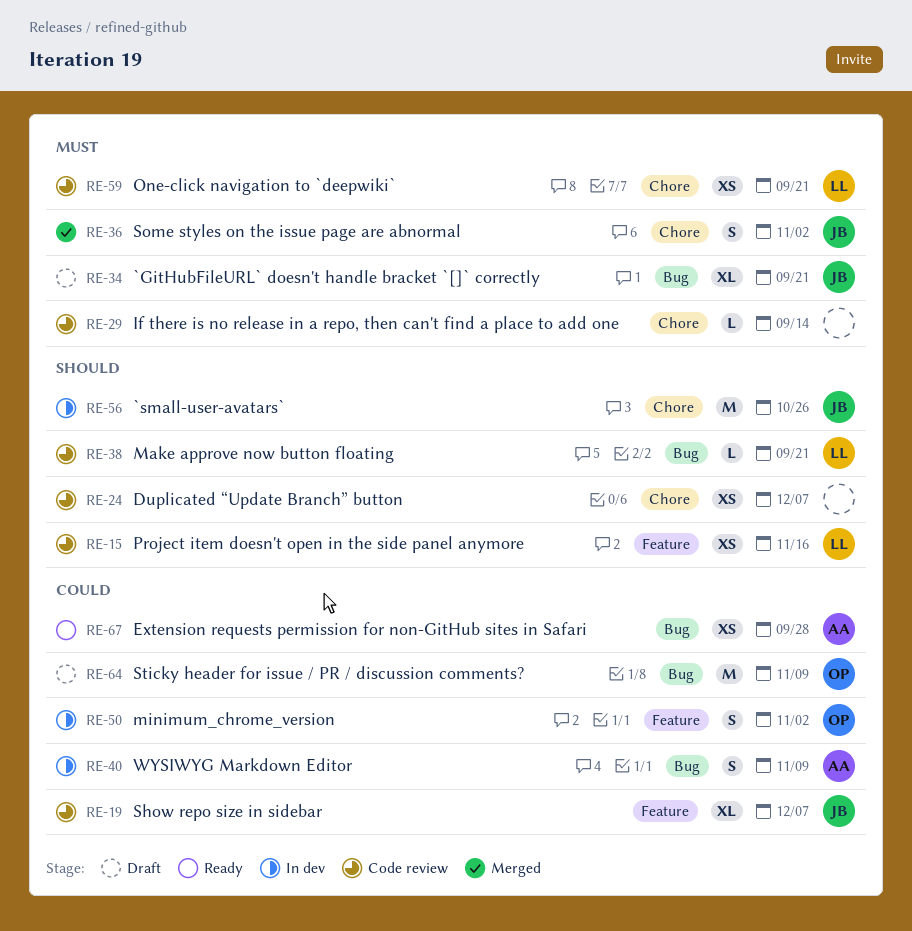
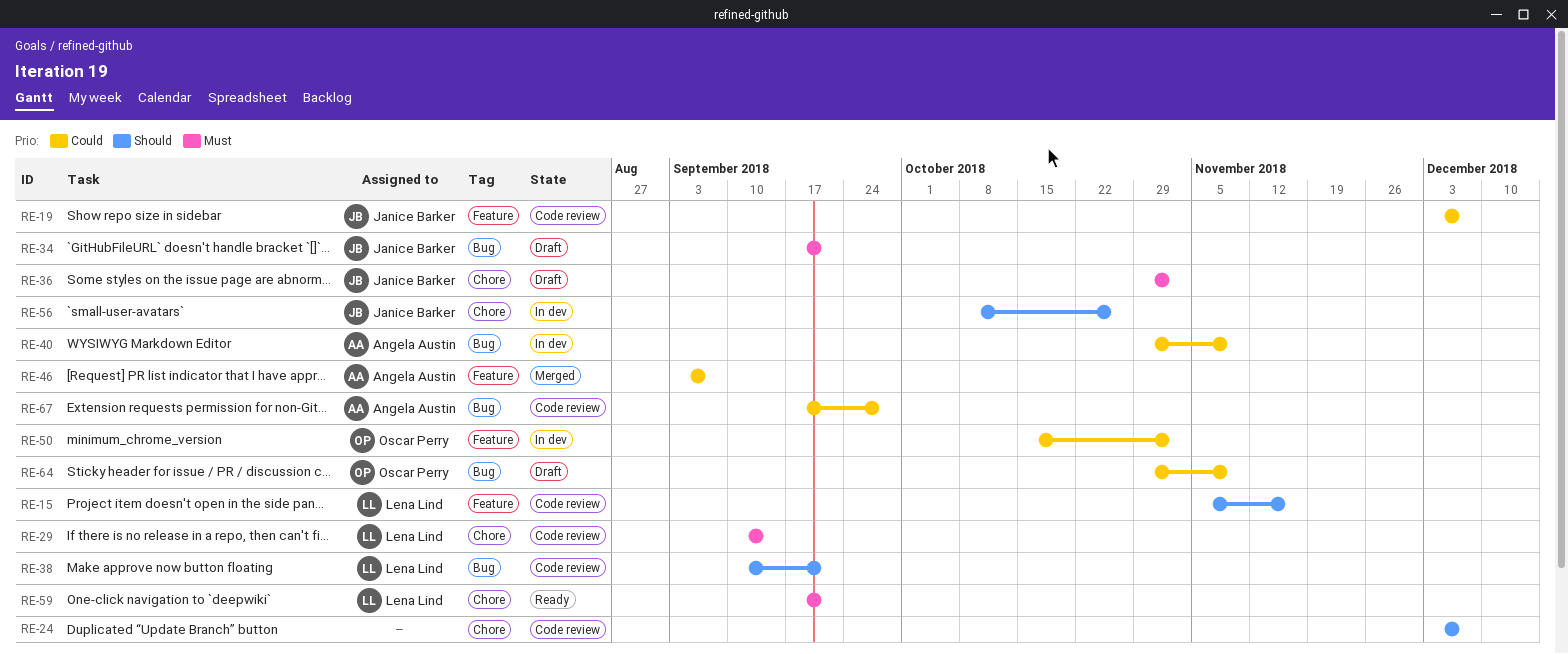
RE-29, owner: none -> Lena Lind
RE-36, status: Merged -> Draft
RE-46: none -> present
RE-59, status: Code review -> Ready
RE-67, status: Ready -> Code review

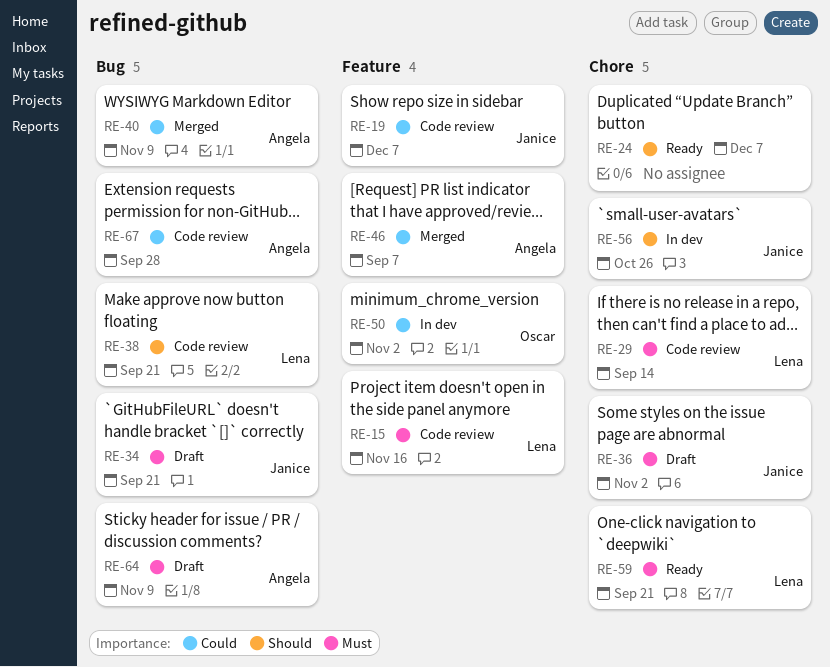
RE-15, priority: Should -> Must
RE-24, status: Code review -> Ready
RE-40, status: In dev -> Merged
RE-64, owner: Oscar Perry -> Angela Austin
RE-64, priority: Could -> Must

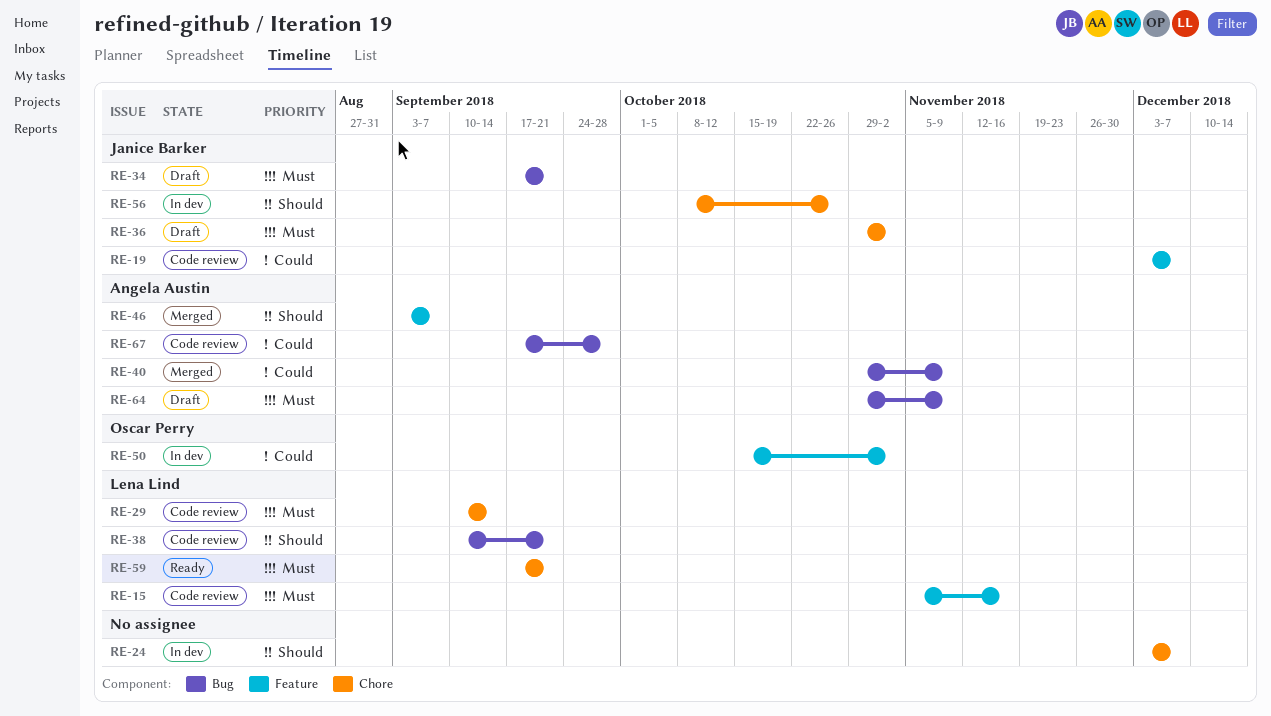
RE-24, status: Ready -> In dev
RE-46, priority: Could -> Should

